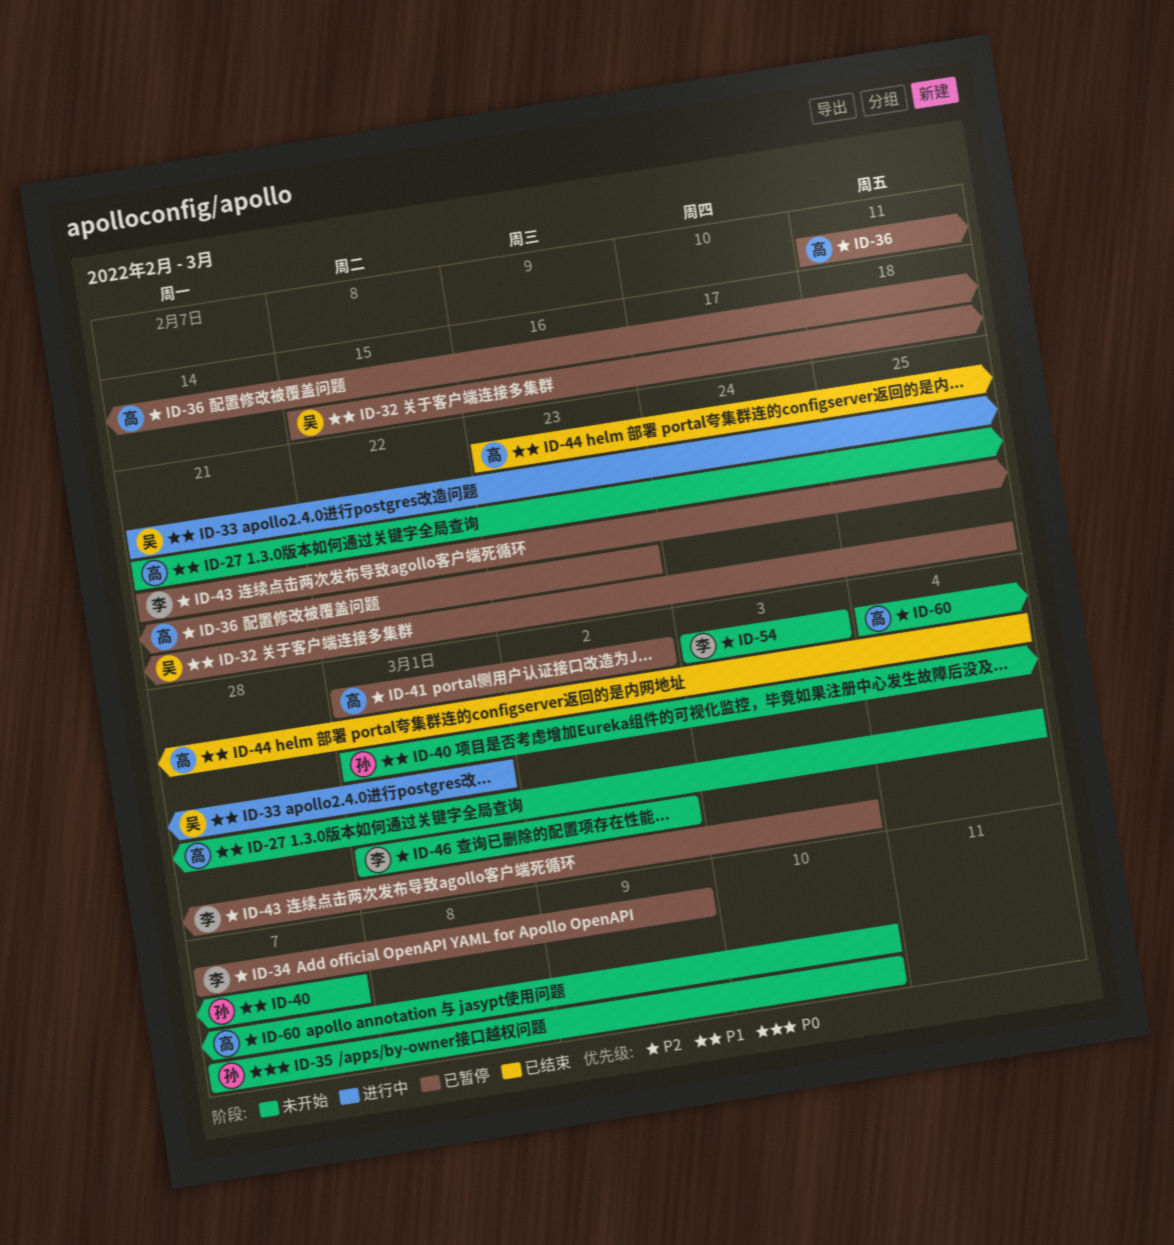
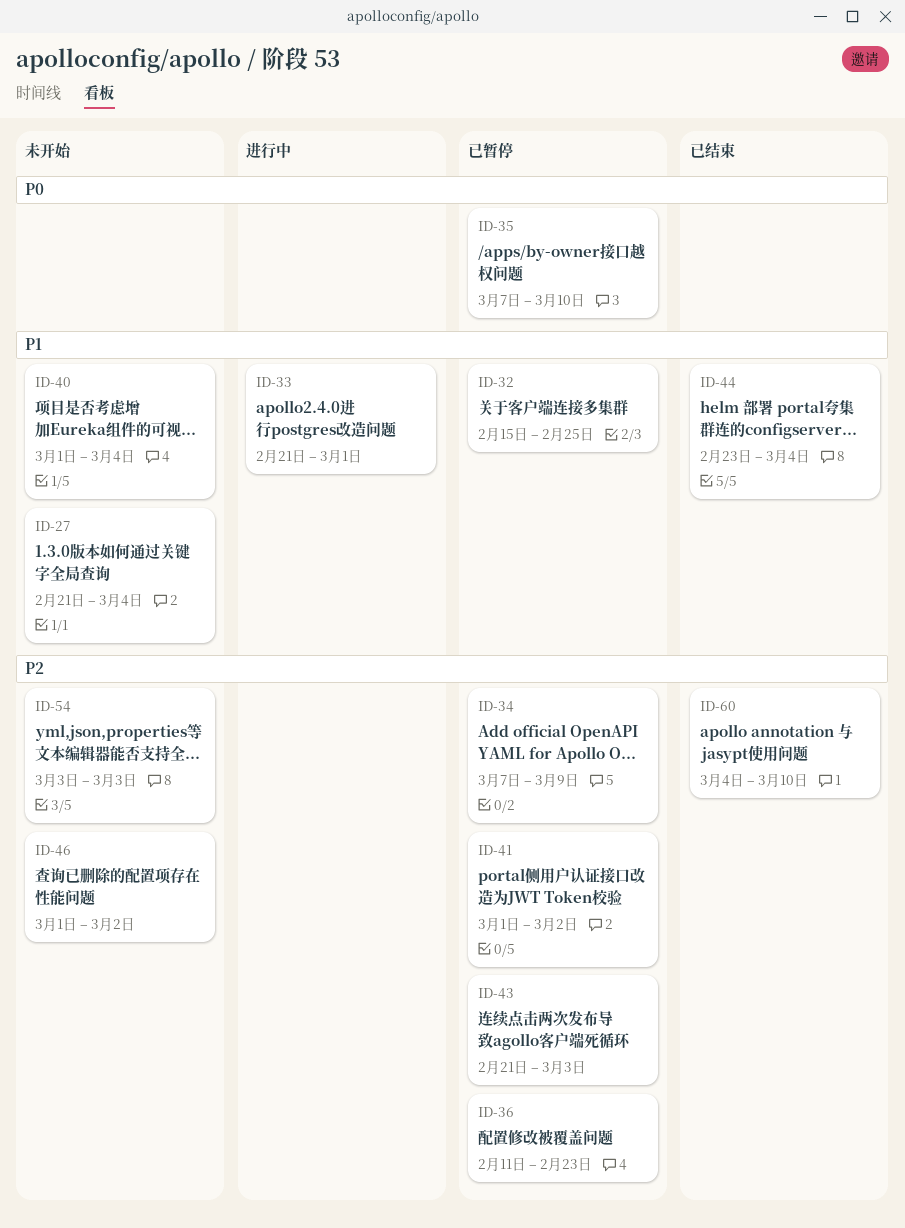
ID-35, status: 未开始 -> 已暂停
ID-40, due: Mar 7 -> Mar 4
ID-60, status: 未开始 -> 已结束

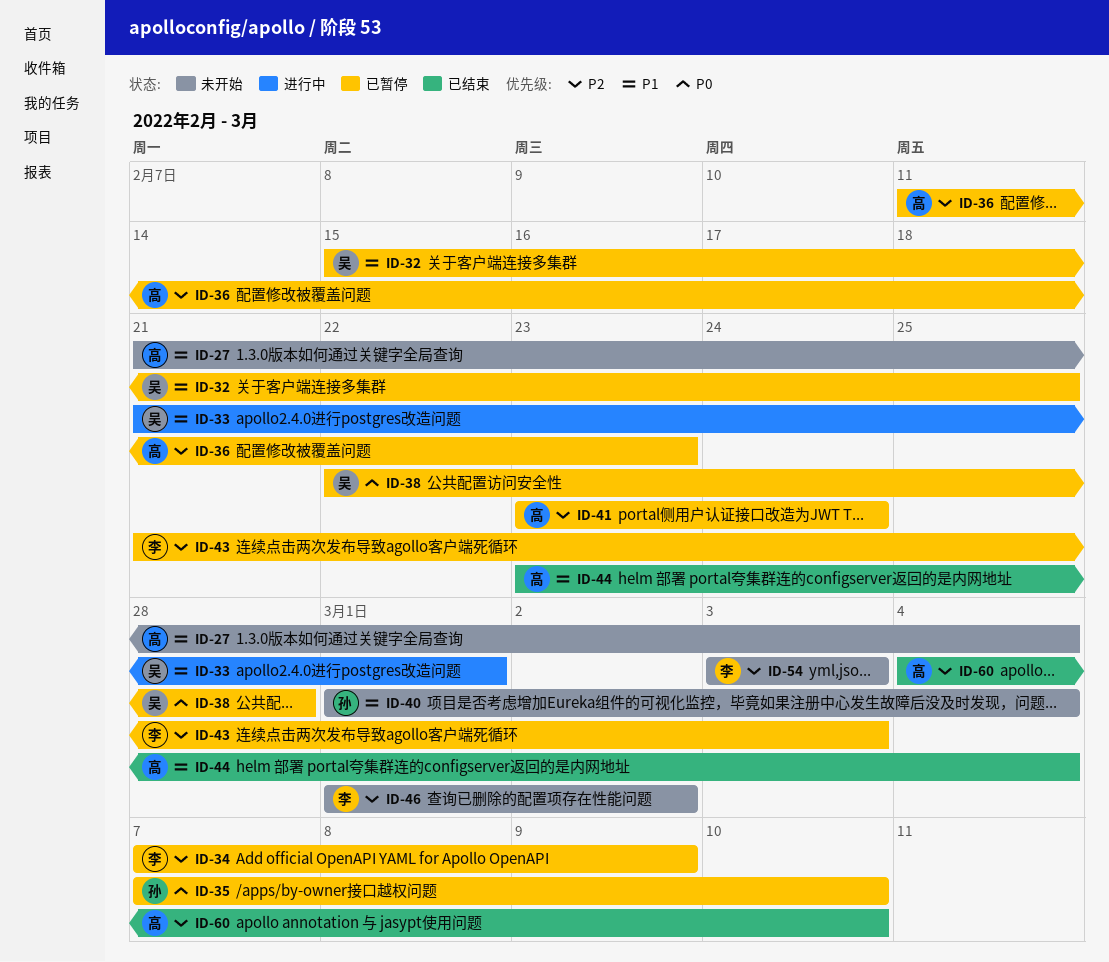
ID-38: none -> present
ID-41, start: Mar 1 -> Feb 23
ID-41, due: Mar 2 -> Feb 24

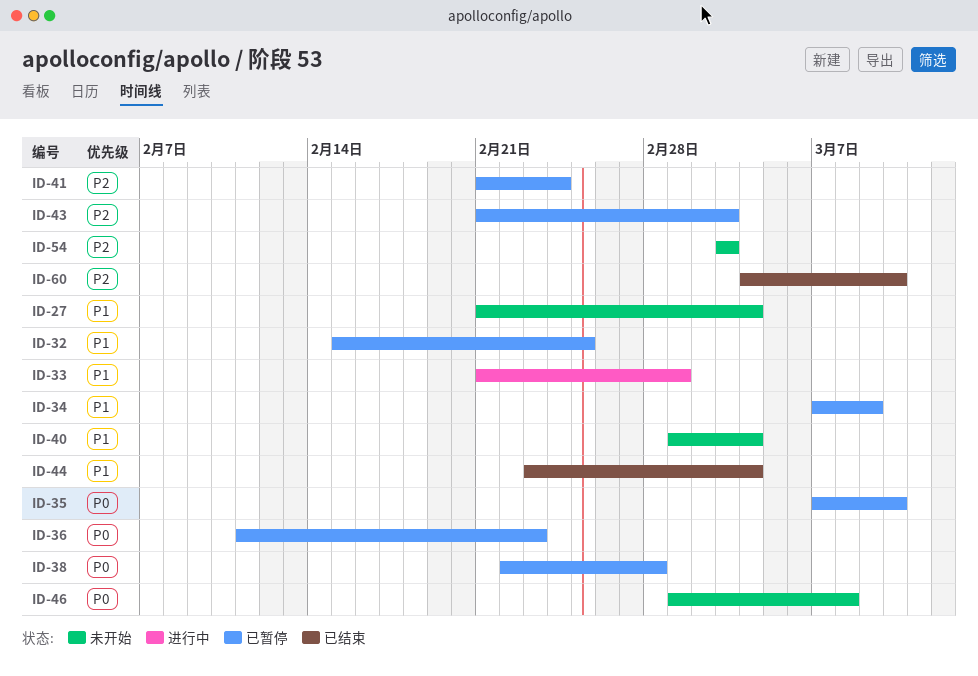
ID-34, priority: P2 -> P1
ID-36, priority: P2 -> P0
ID-41, start: Feb 23 -> Feb 21
ID-46, priority: P2 -> P0
ID-46, due: Mar 2 -> Mar 8

